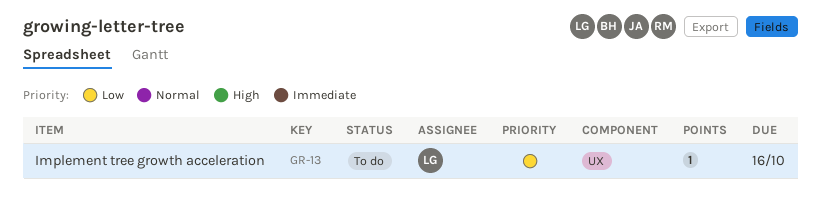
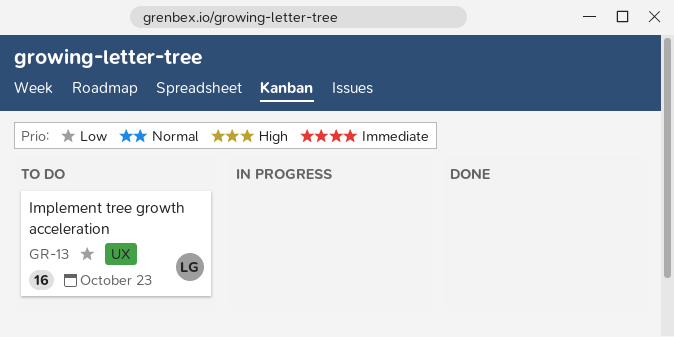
GR-13, estimate: 1 -> 16
GR-13, due: Oct 16 -> Oct 23

